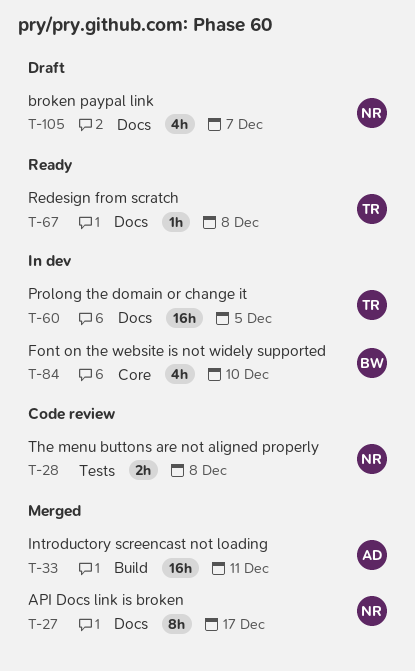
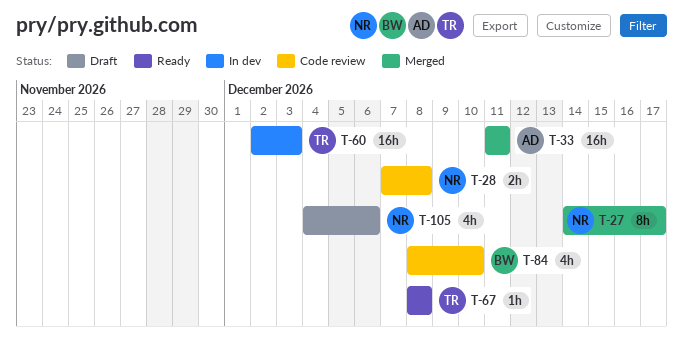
T-60, due: Dec 5 -> Dec 3
T-84, status: In dev -> Code review
T-105, due: Dec 7 -> Dec 6

